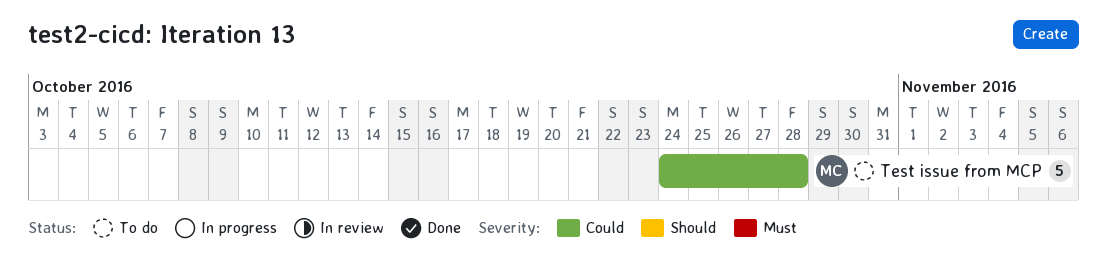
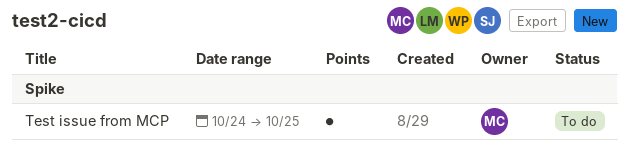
Test issue from MCP, estimate: 5 -> 1
Test issue from MCP, due: Oct 28 -> Oct 25

